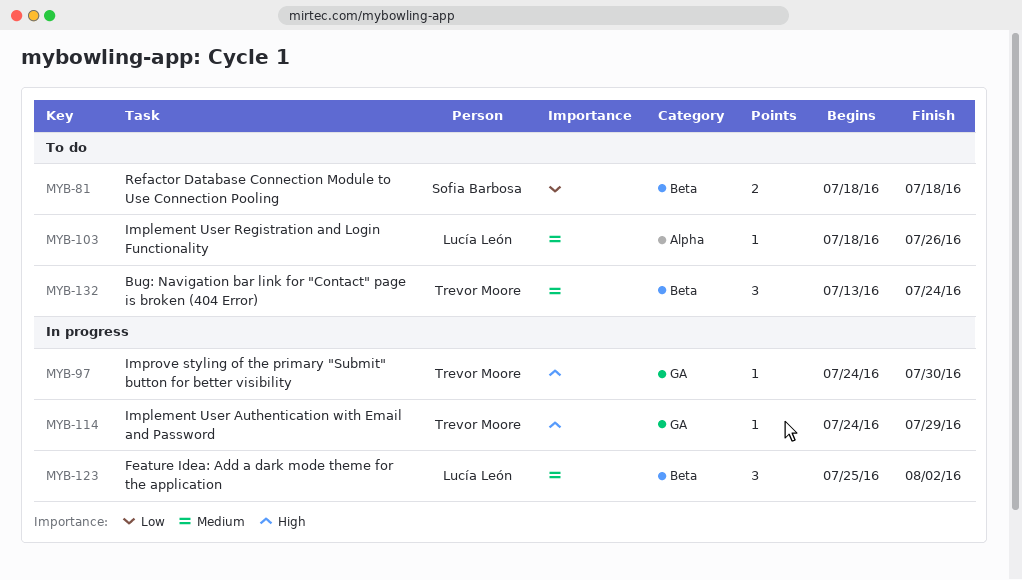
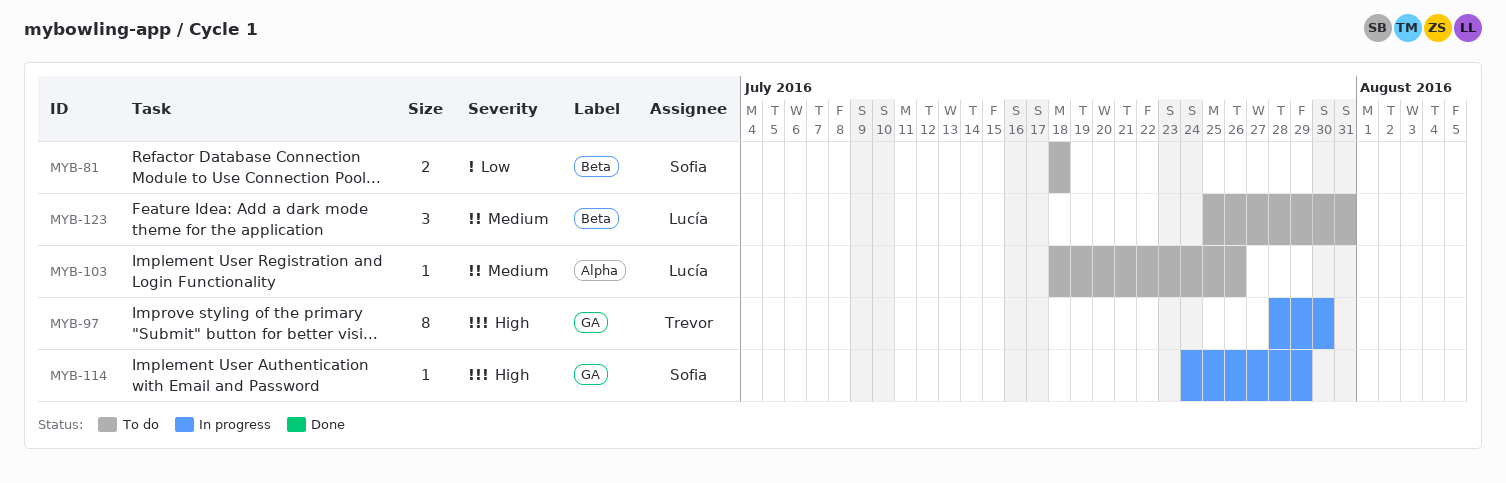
MYB-97, estimate: 1 -> 8
MYB-97, start: Jul 24 -> Jul 28
MYB-114, owner: Trevor Moore -> Sofia Barbosa
MYB-123, status: In progress -> To do
MYB-123, due: Aug 2 -> Jul 31
MYB-132: present -> none

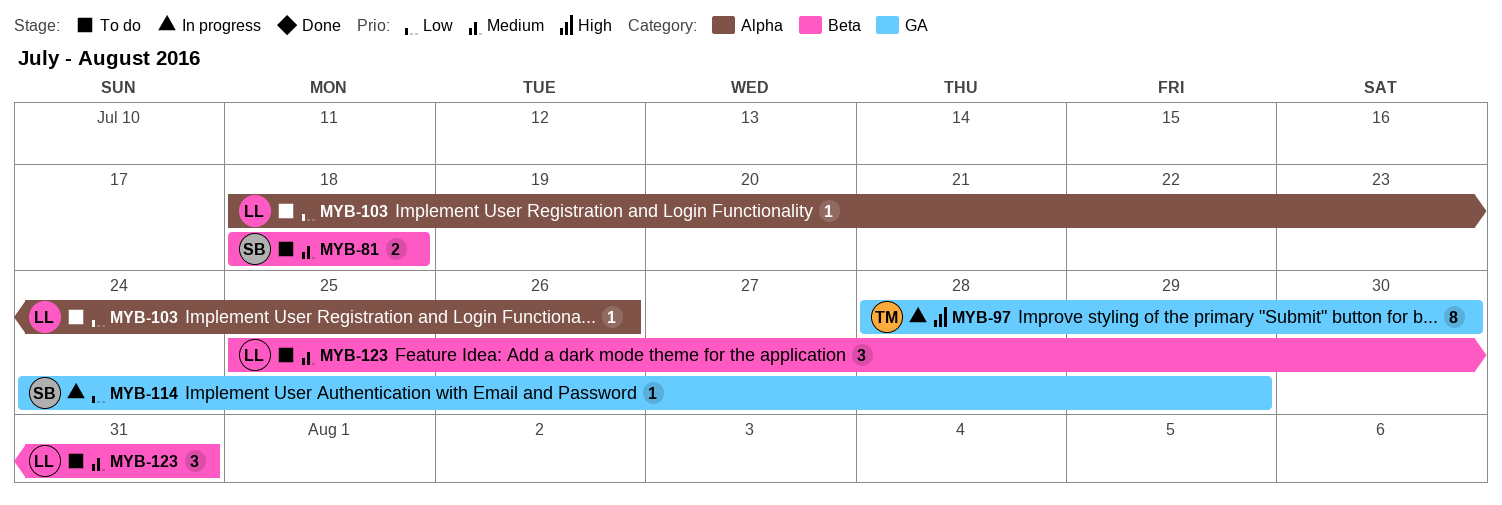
MYB-81, priority: Low -> Medium
MYB-103, priority: Medium -> Low
MYB-114, priority: High -> Low

